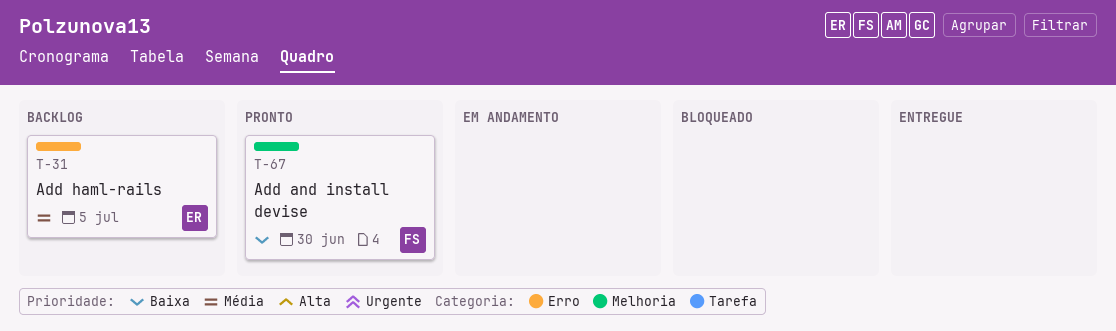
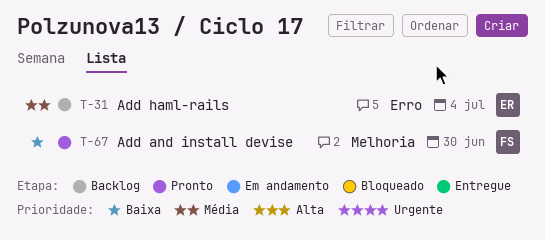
T-31, due: Jul 5 -> Jul 4

